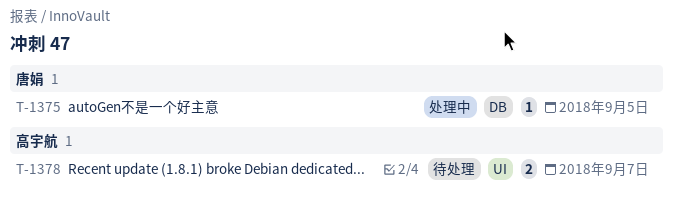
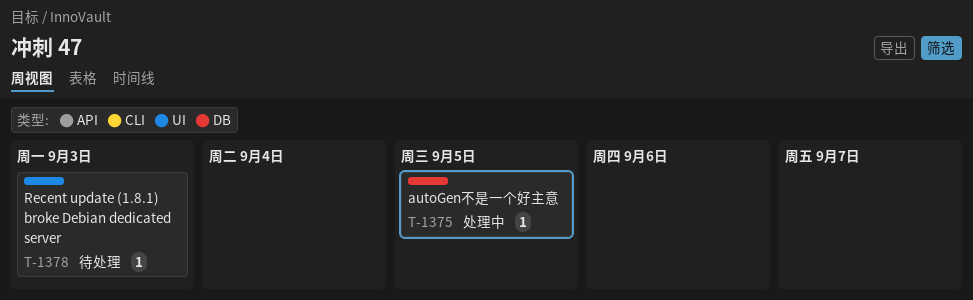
T-1378, estimate: 2 -> 1
T-1378, due: Sep 7 -> Sep 3

